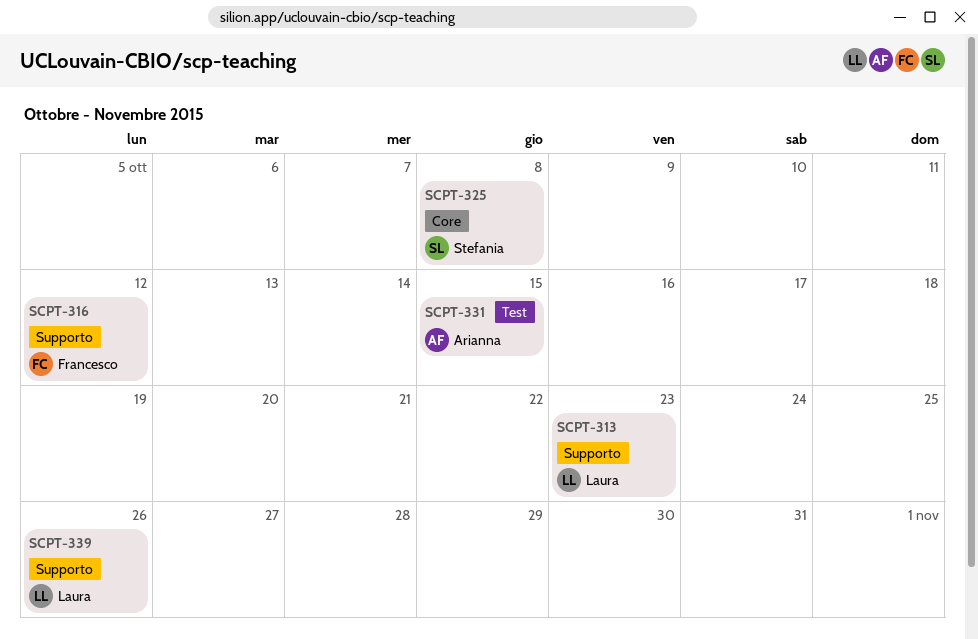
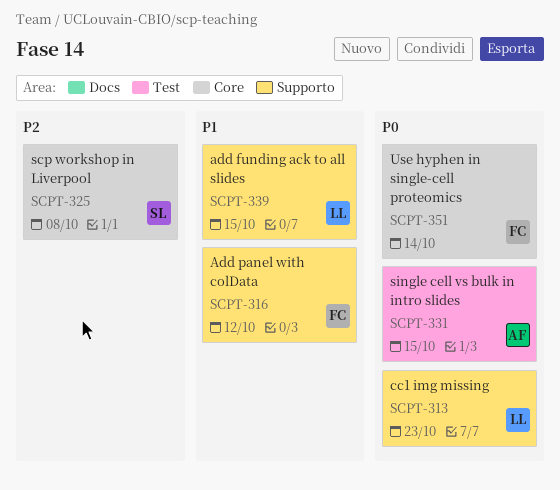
SCPT-339, due: Oct 26 -> Oct 15
SCPT-351: none -> present

